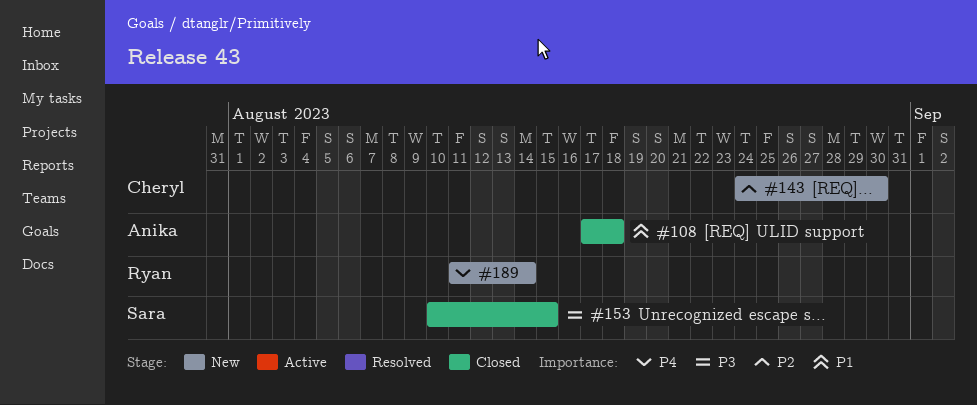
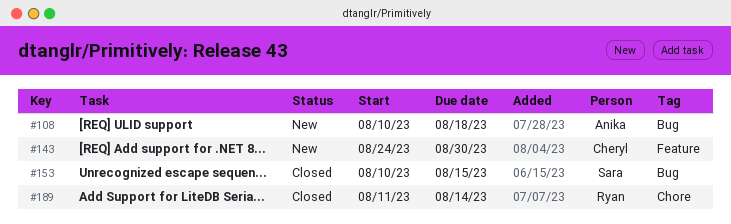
#108, status: Closed -> New
#108, start: Aug 17 -> Aug 10
#189, status: New -> Closed

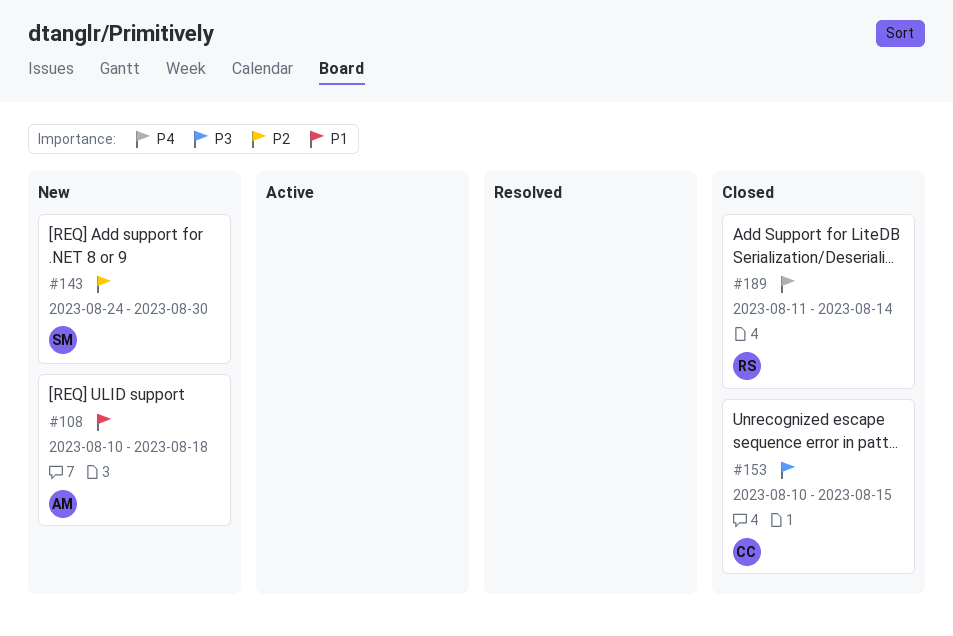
#143, owner: Cheryl -> Sara
#153, owner: Sara -> Cheryl

